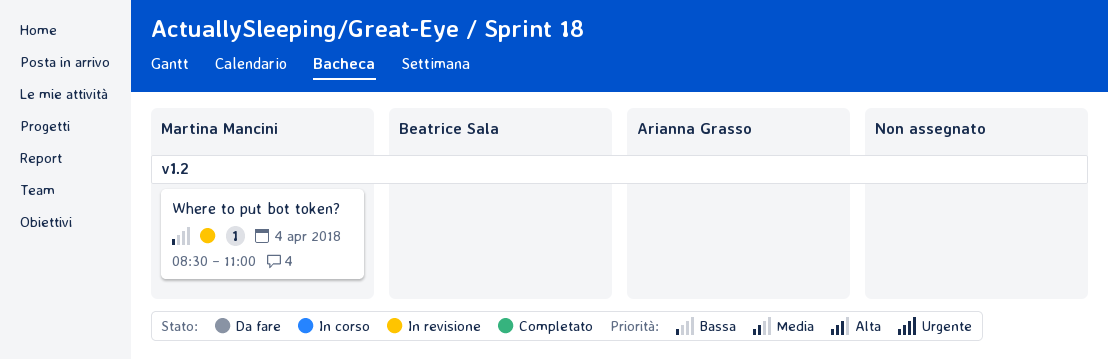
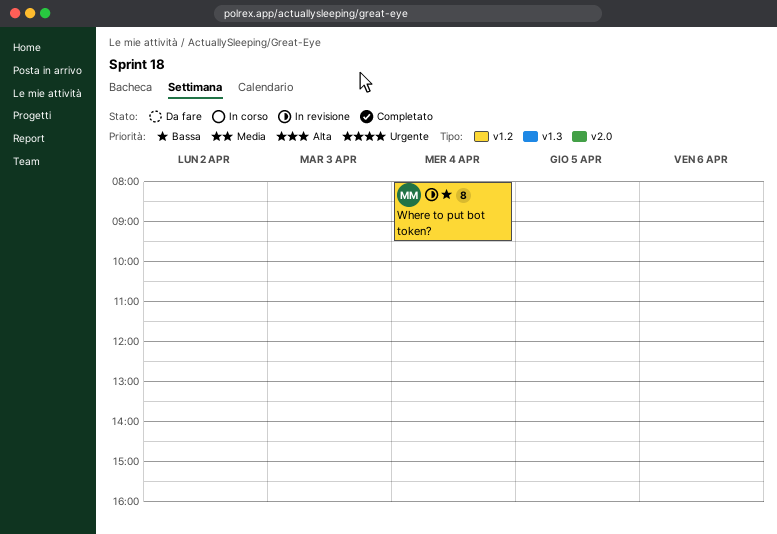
Where to put bot token?, estimate: 1 -> 8
Where to put bot token?, begins: 08:30 -> 08:00
Where to put bot token?, ends: 11:00 -> 09:30

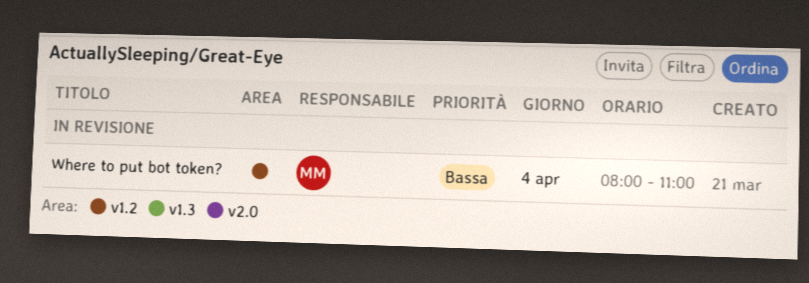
Where to put bot token?, ends: 09:30 -> 11:00

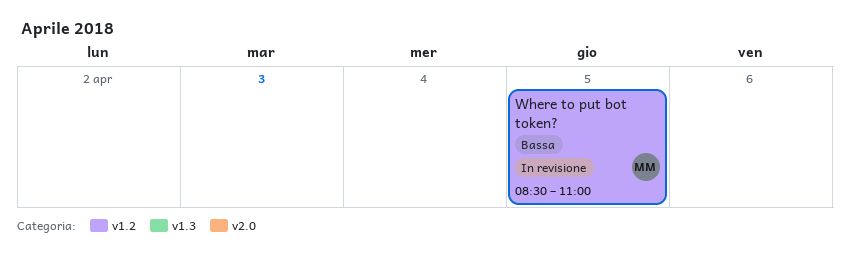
Where to put bot token?, day: Apr 4 -> Apr 5
Where to put bot token?, begins: 08:00 -> 08:30

